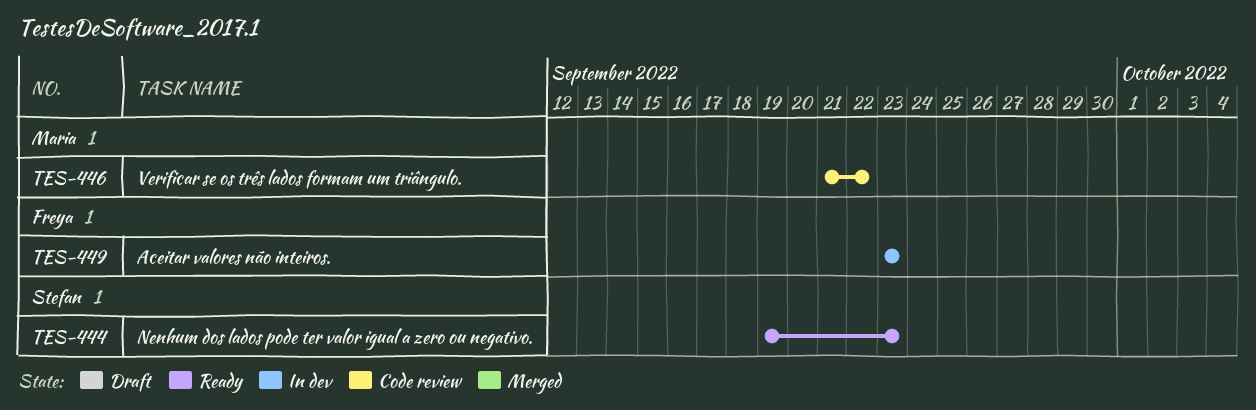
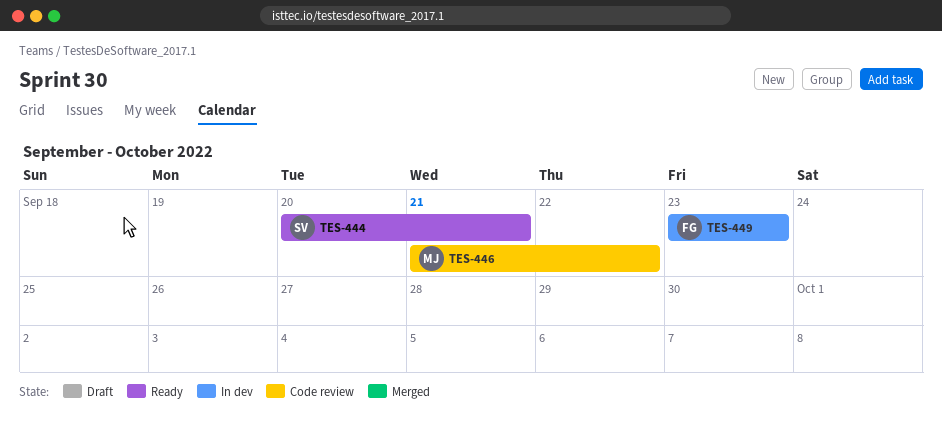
TES-444, start: Sep 19 -> Sep 20
TES-444, due: Sep 23 -> Sep 21

